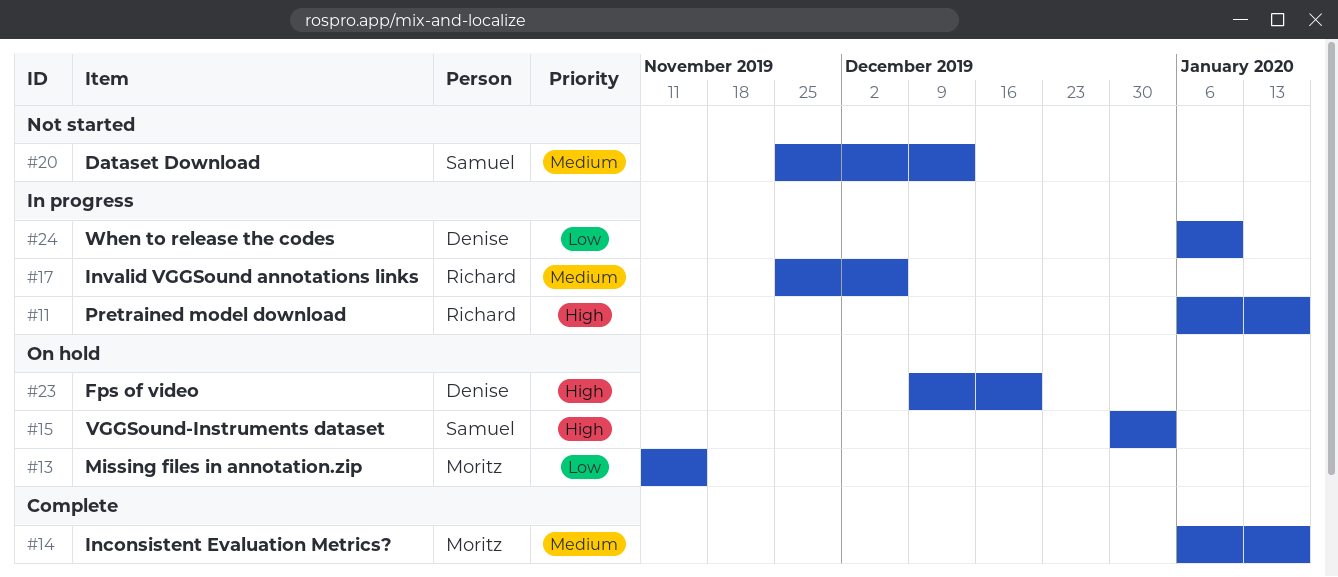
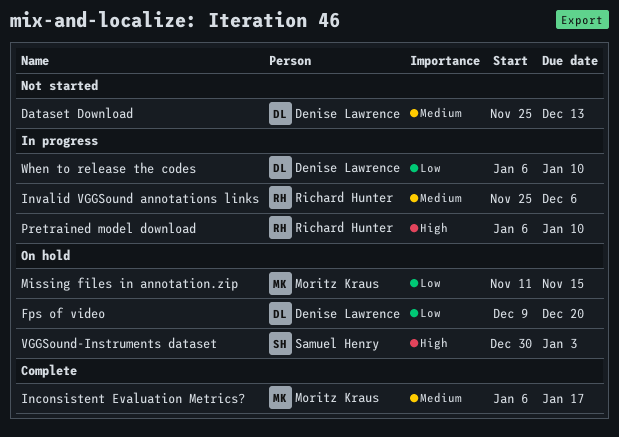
Dataset Download, owner: Samuel Henry -> Denise Lawrence
Fps of video, priority: High -> Low
Pretrained model download, due: Jan 17 -> Jan 10

